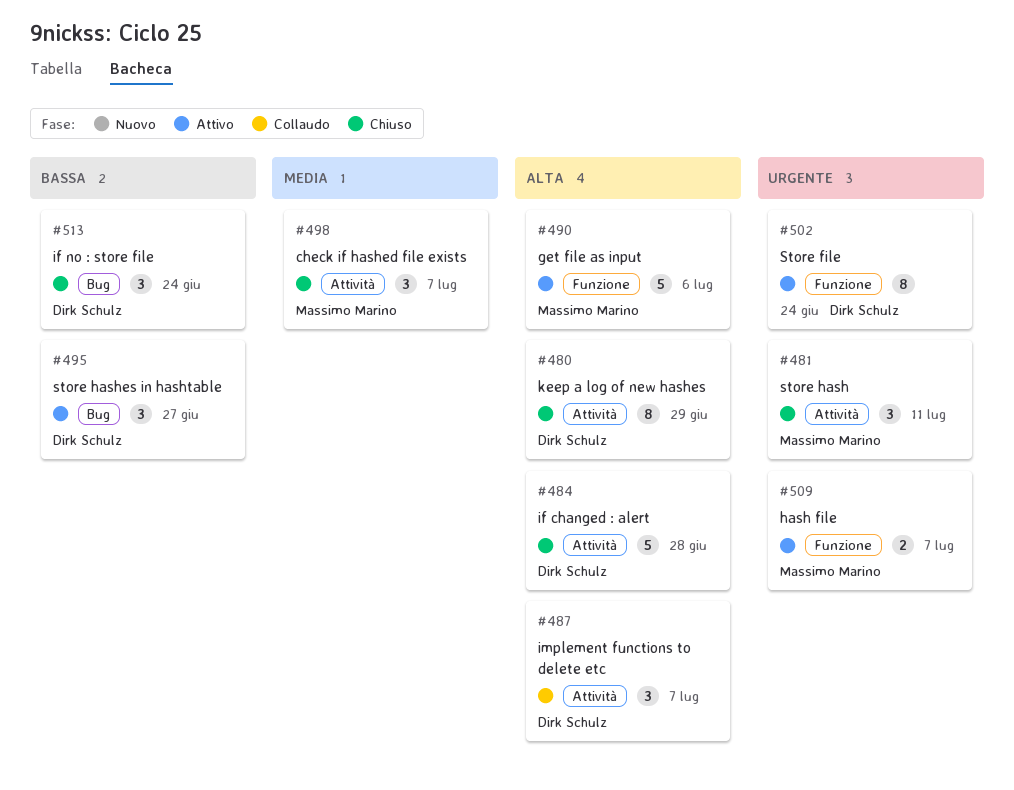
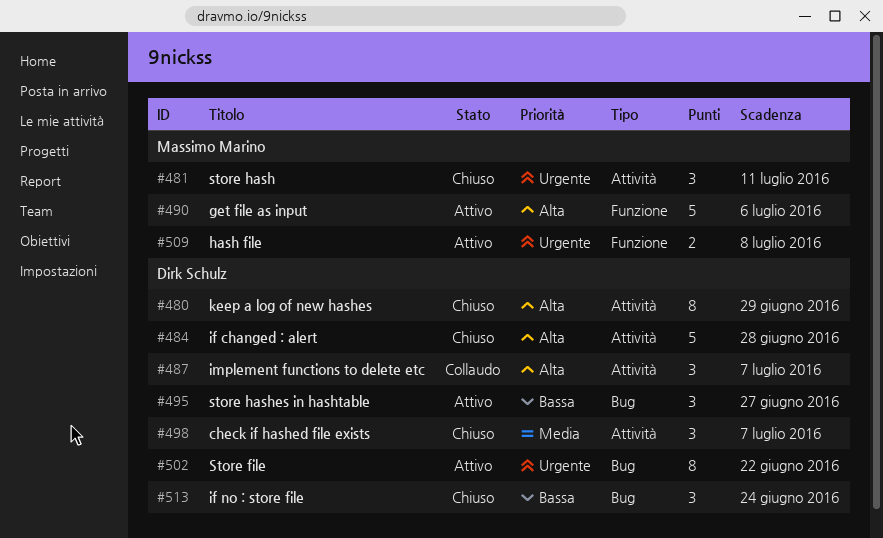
#498, owner: Massimo Marino -> Dirk Schulz
#502, label: Funzione -> Bug
#502, due: Jun 24 -> Jun 22
#509, due: Jul 7 -> Jul 8

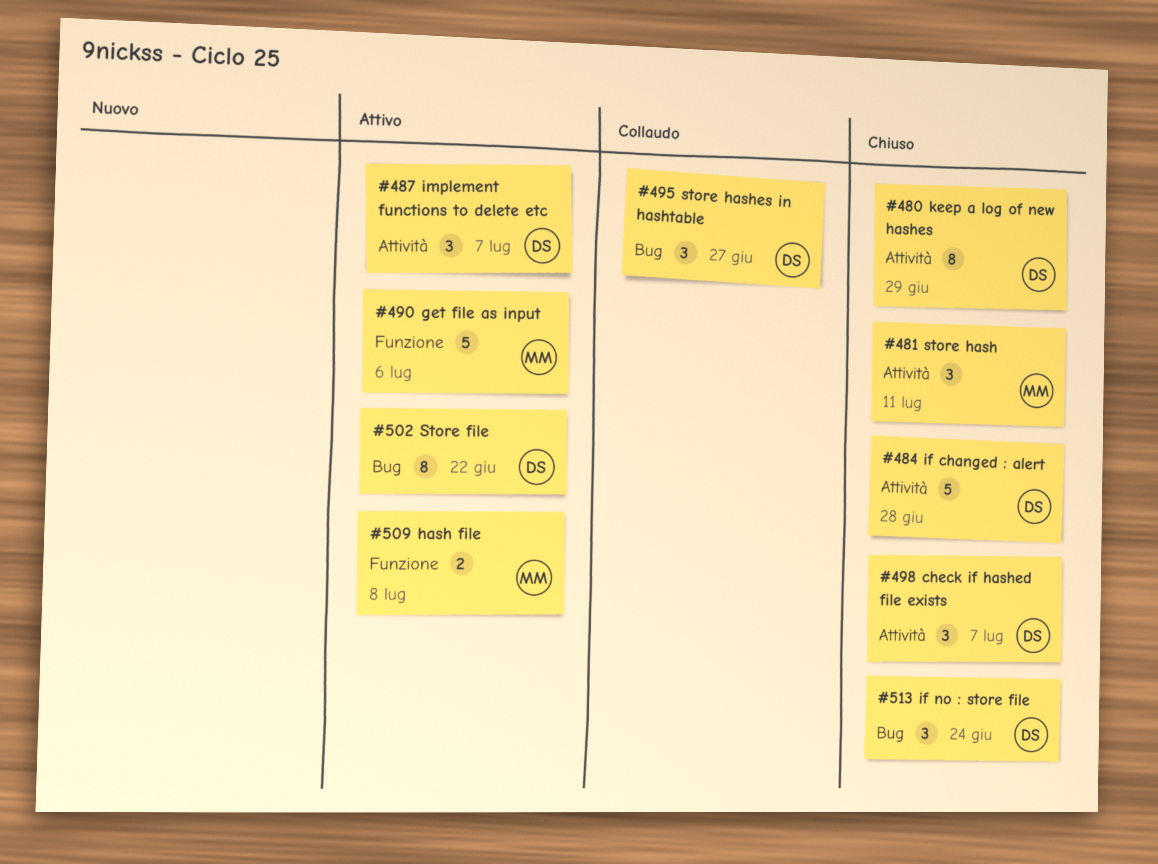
#487, status: Collaudo -> Attivo
#495, status: Attivo -> Collaudo

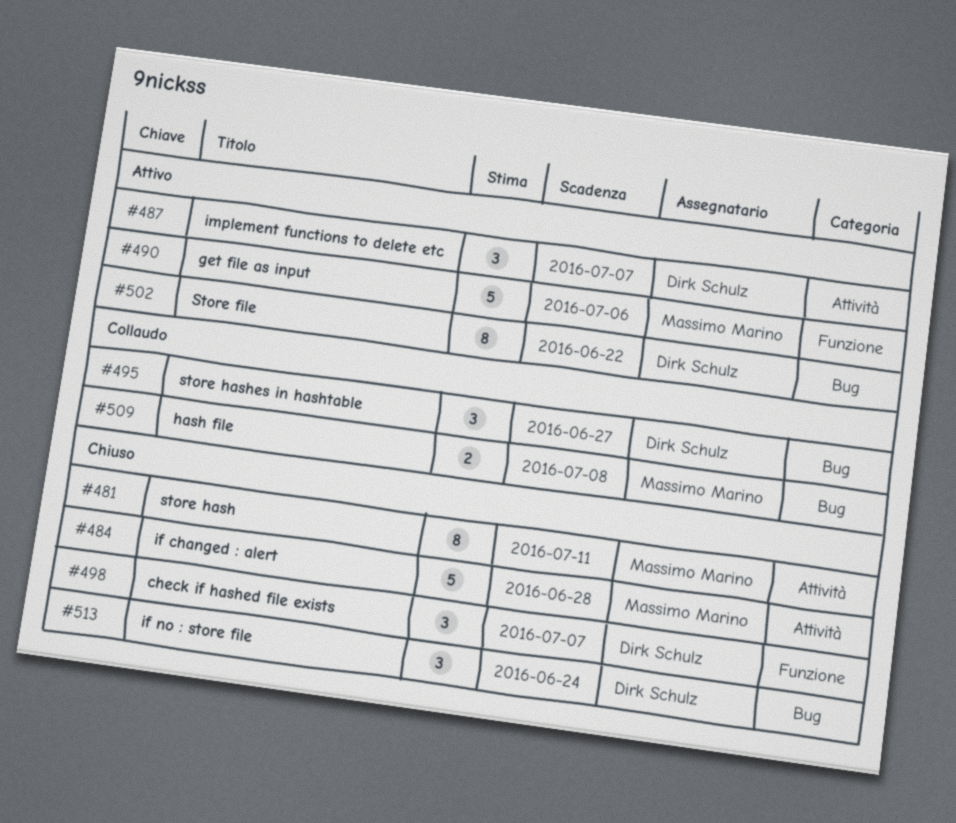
#480: present -> none
#481, estimate: 3 -> 8
#484, owner: Dirk Schulz -> Massimo Marino
#498, label: Attività -> Funzione
#509, status: Attivo -> Collaudo
#509, label: Funzione -> Bug

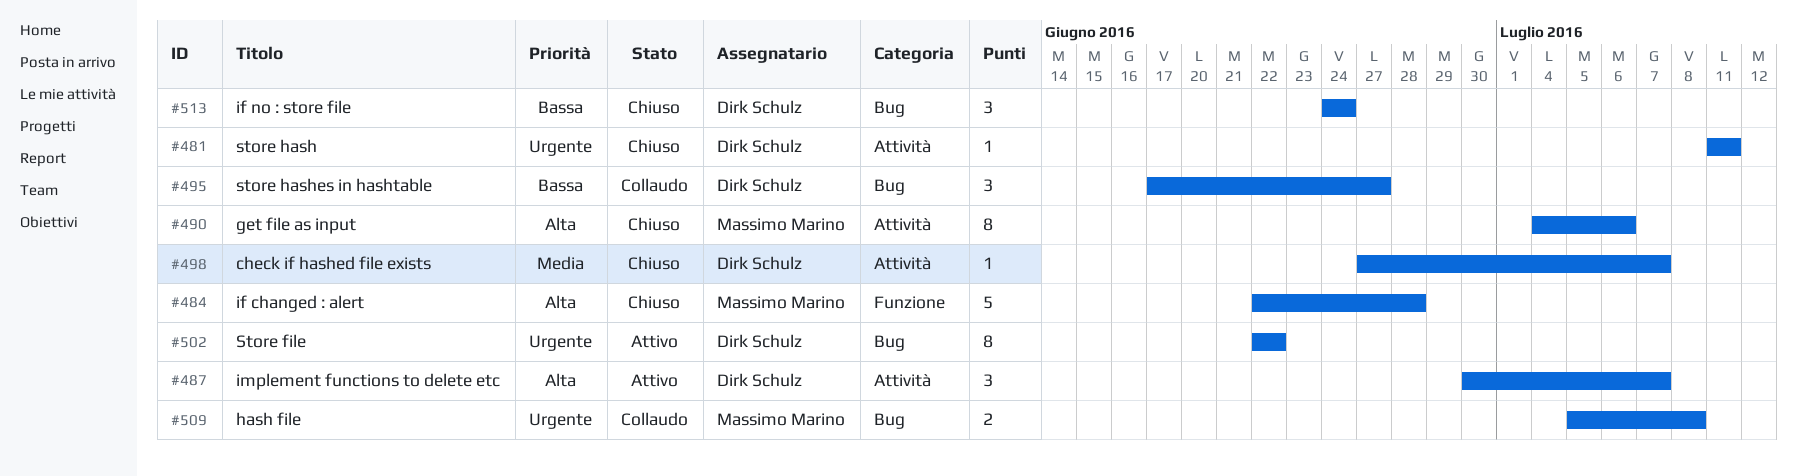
#481, owner: Massimo Marino -> Dirk Schulz
#481, estimate: 8 -> 1
#484, label: Attività -> Funzione
#490, status: Attivo -> Chiuso
#490, label: Funzione -> Attività
#490, estimate: 5 -> 8
#498, label: Funzione -> Attività
#498, estimate: 3 -> 1

